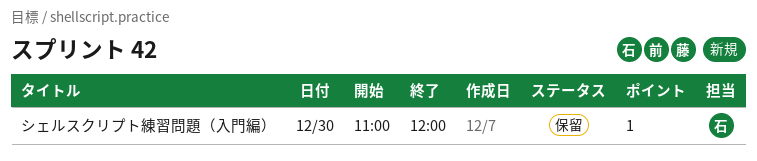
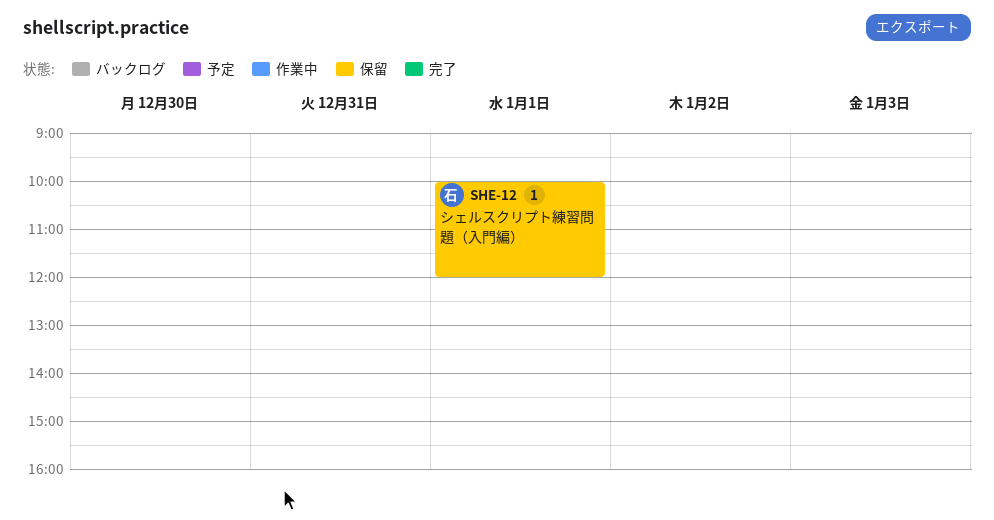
シェルスクリプト練習問題（入門編）, day: Dec 30 -> Jan 1
シェルスクリプト練習問題（入門編）, begins: 11:00 -> 10:00

